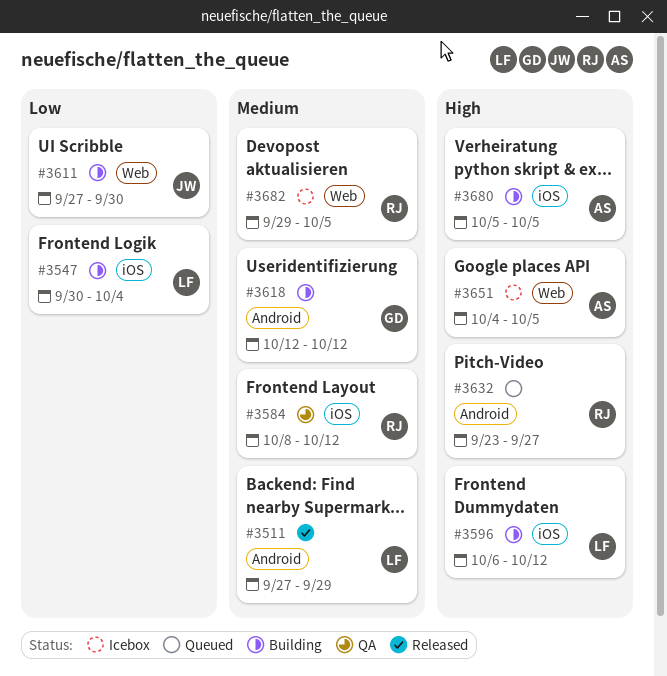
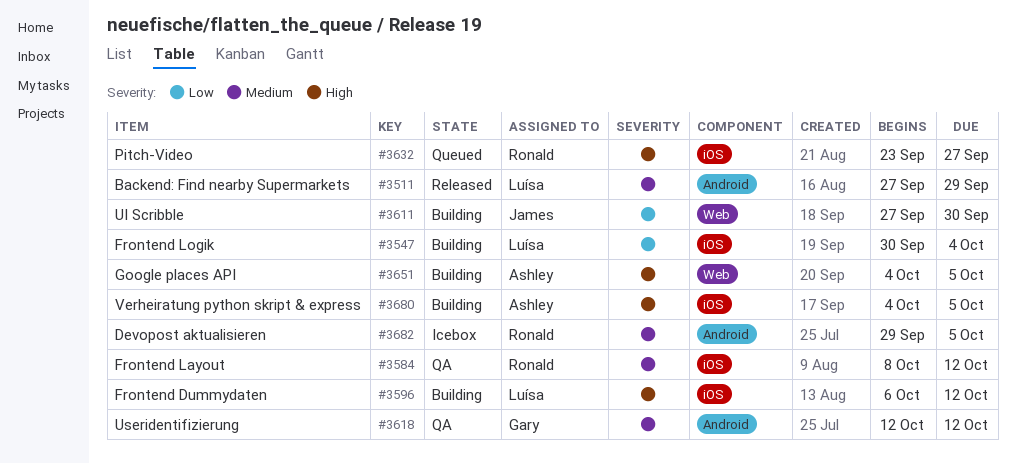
#3618, status: Building -> QA
#3632, label: Android -> iOS
#3651, status: Icebox -> Building
#3680, start: Oct 5 -> Oct 4
#3682, label: Web -> Android

